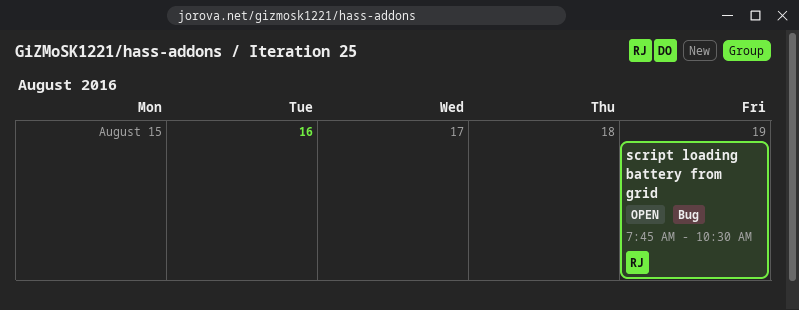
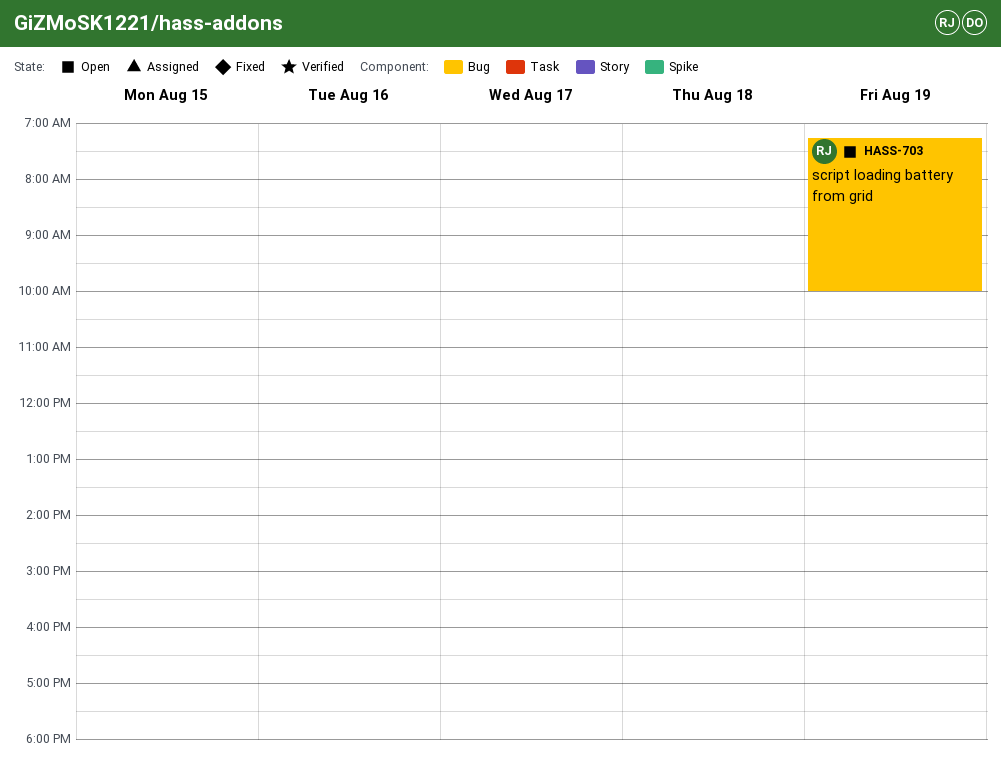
script loading battery from grid, begins: 07:45 -> 07:15
script loading battery from grid, ends: 10:30 -> 10:00

